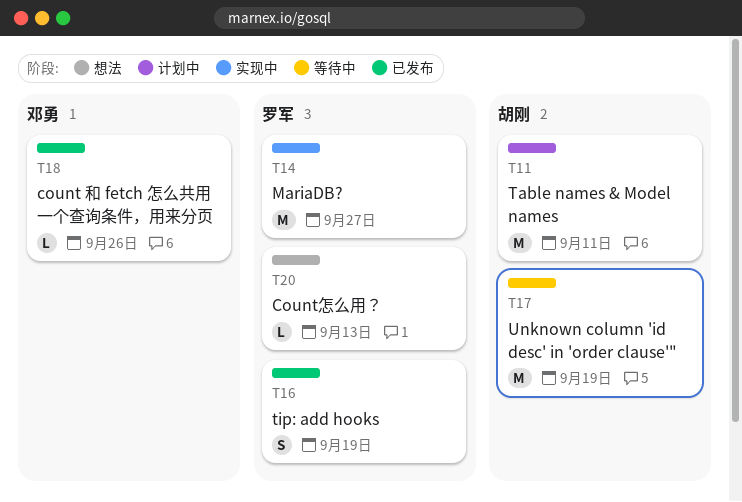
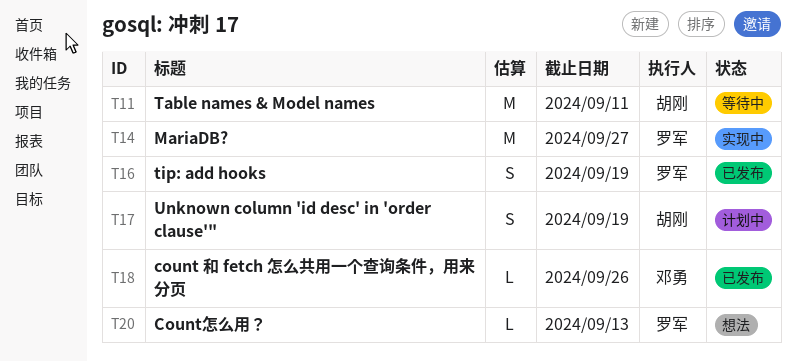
T11, status: 计划中 -> 等待中
T17, status: 等待中 -> 计划中
T17, estimate: M -> S

